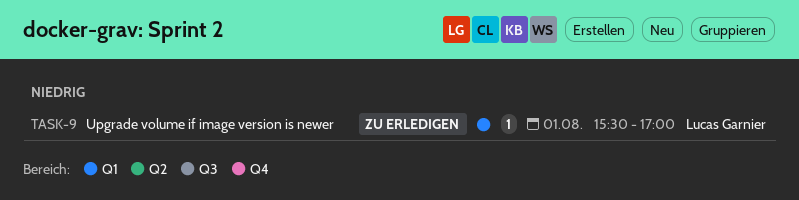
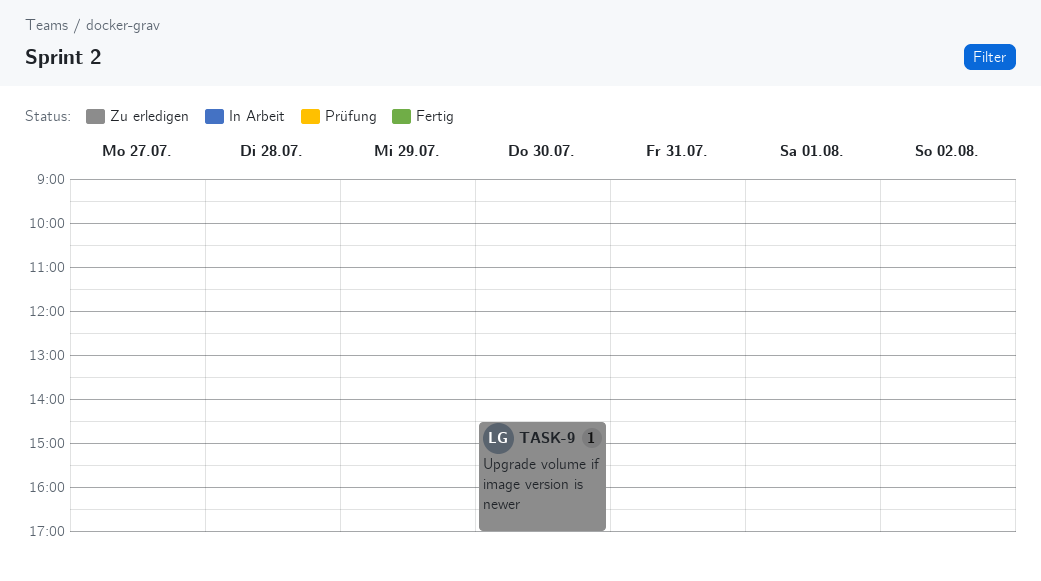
TASK-9, day: Aug 1 -> Jul 30
TASK-9, begins: 15:30 -> 14:30

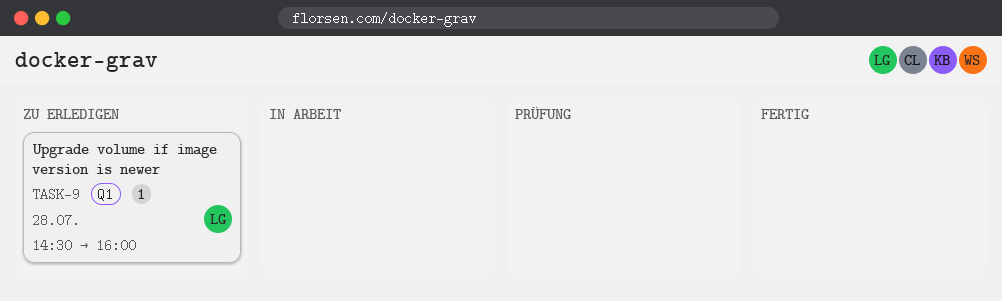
TASK-9, day: Jul 30 -> Jul 28
TASK-9, ends: 17:00 -> 16:00

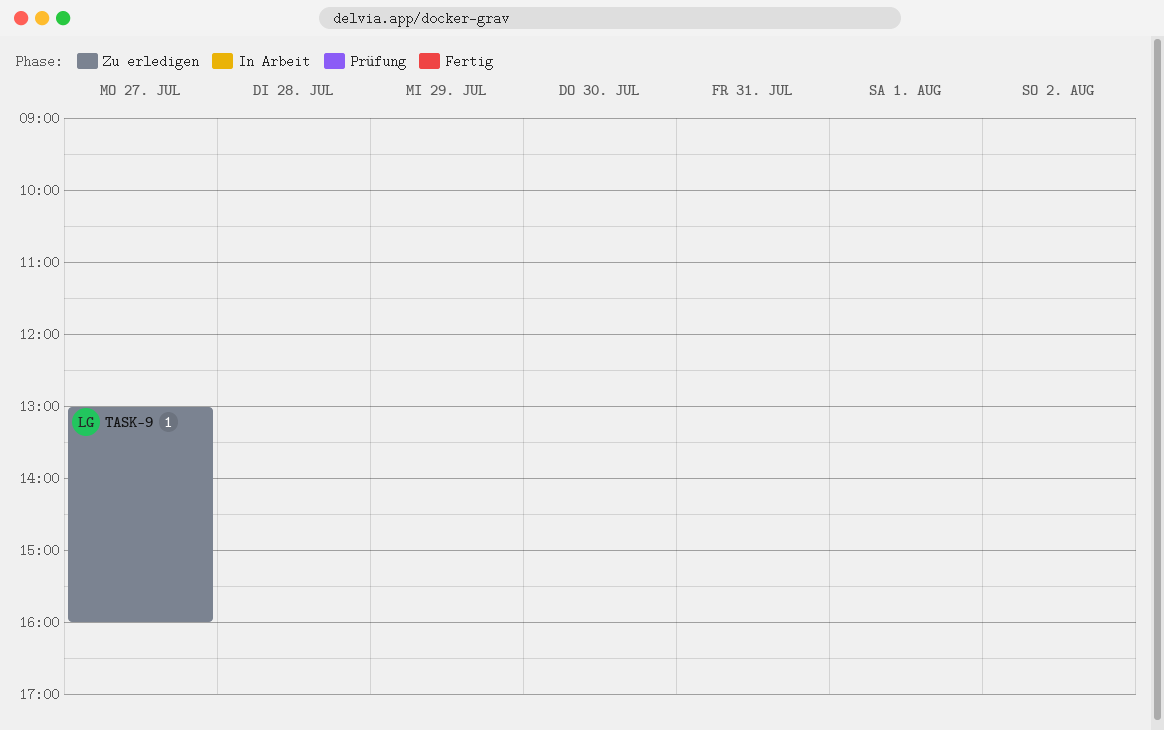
TASK-9, day: Jul 28 -> Jul 27
TASK-9, begins: 14:30 -> 13:00

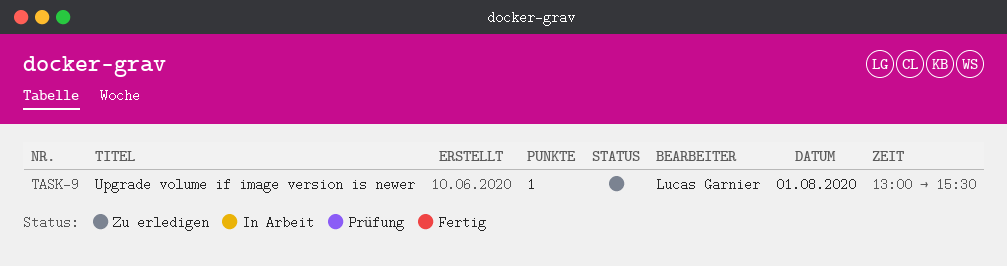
TASK-9, day: Jul 27 -> Aug 1
TASK-9, ends: 16:00 -> 15:30

